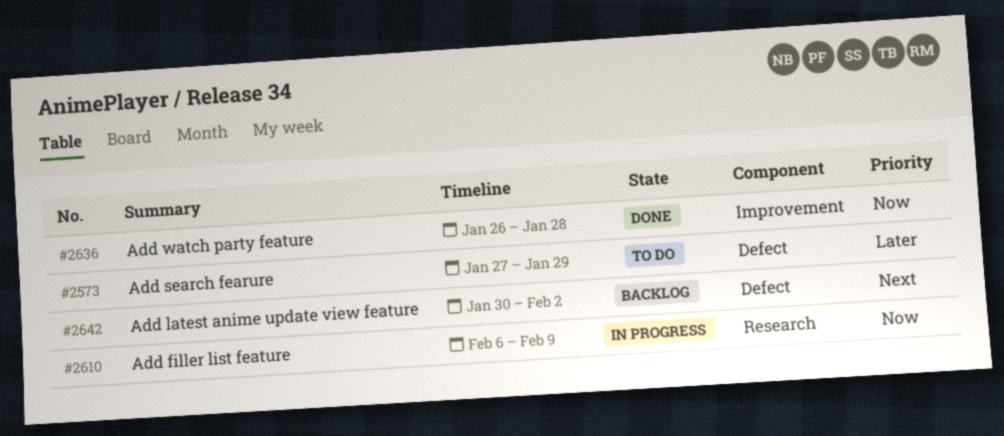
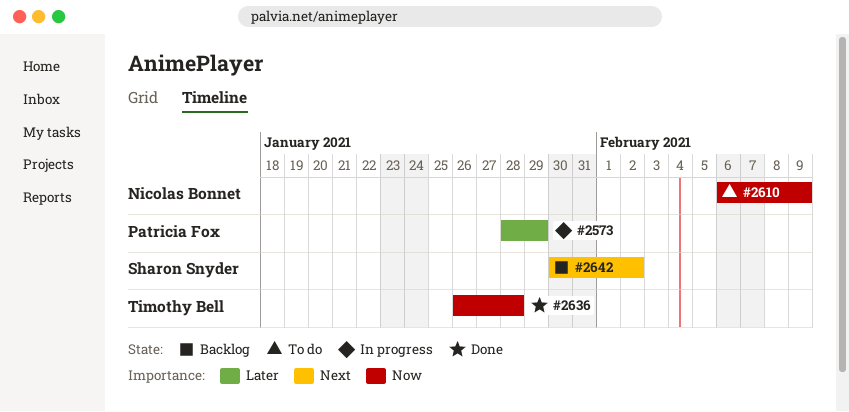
#2573, status: To do -> In progress
#2573, start: Jan 27 -> Jan 28
#2610, status: In progress -> To do

